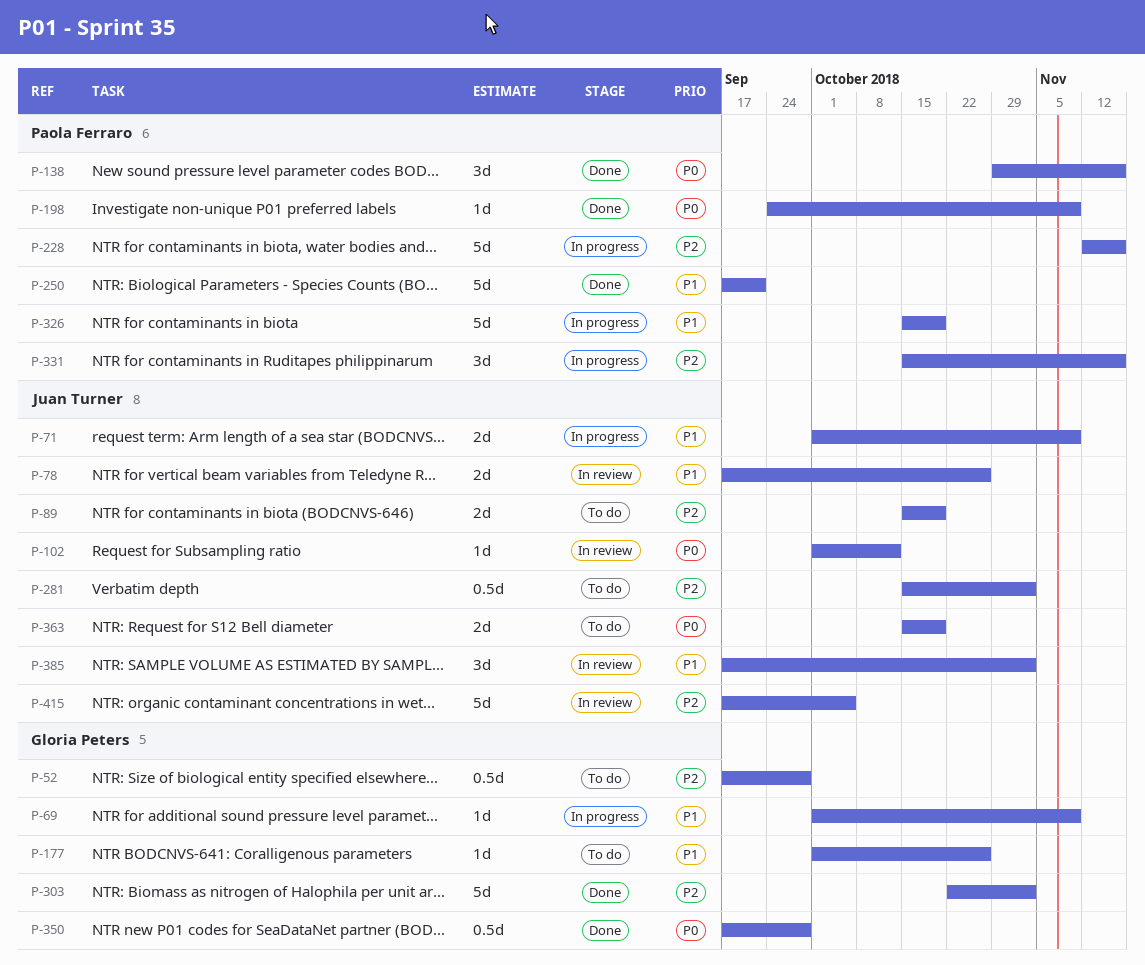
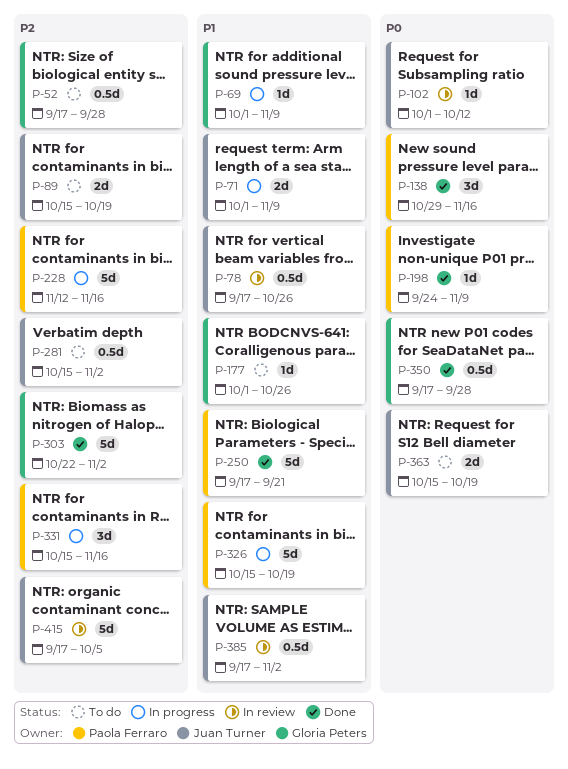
P-78, estimate: 2d -> 0.5d
P-385, estimate: 3d -> 0.5d

